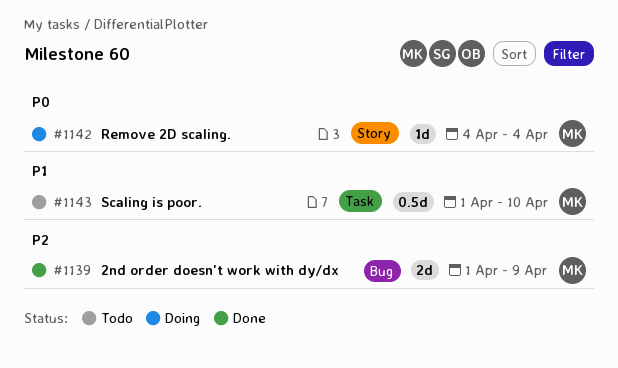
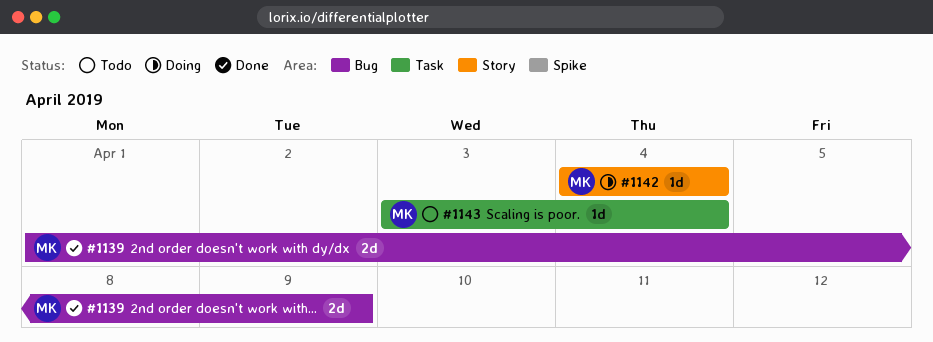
#1143, estimate: 0.5d -> 1d
#1143, start: Apr 1 -> Apr 3
#1143, due: Apr 10 -> Apr 4

